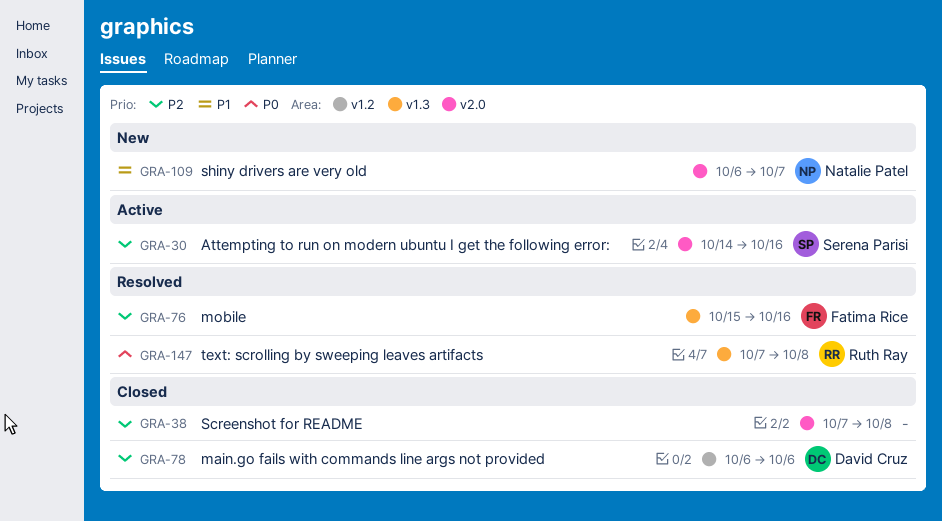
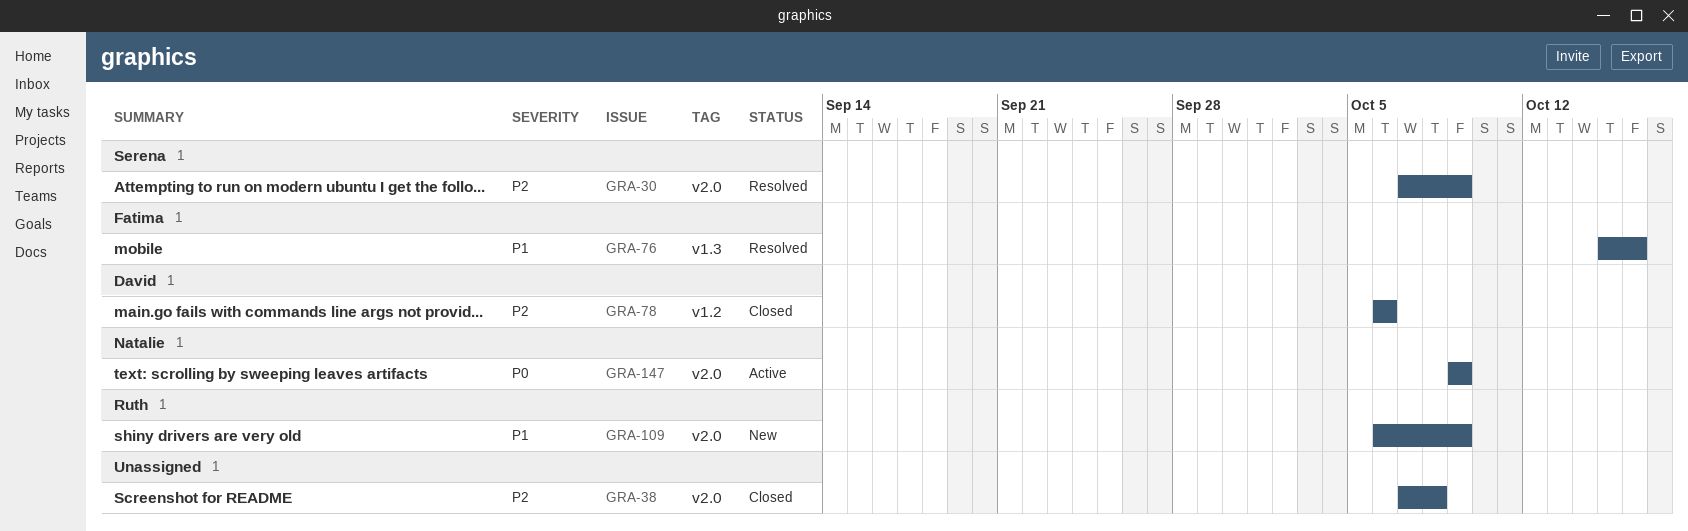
GRA-30, status: Active -> Resolved
GRA-30, start: Oct 14 -> Oct 7
GRA-30, due: Oct 16 -> Oct 9
GRA-76, priority: P2 -> P1
GRA-109, owner: Natalie Patel -> Ruth Ray
GRA-109, due: Oct 7 -> Oct 9
GRA-147, status: Resolved -> Active
GRA-147, owner: Ruth Ray -> Natalie Patel
GRA-147, label: v1.3 -> v2.0
GRA-147, start: Oct 7 -> Oct 9
GRA-147, due: Oct 8 -> Oct 9

